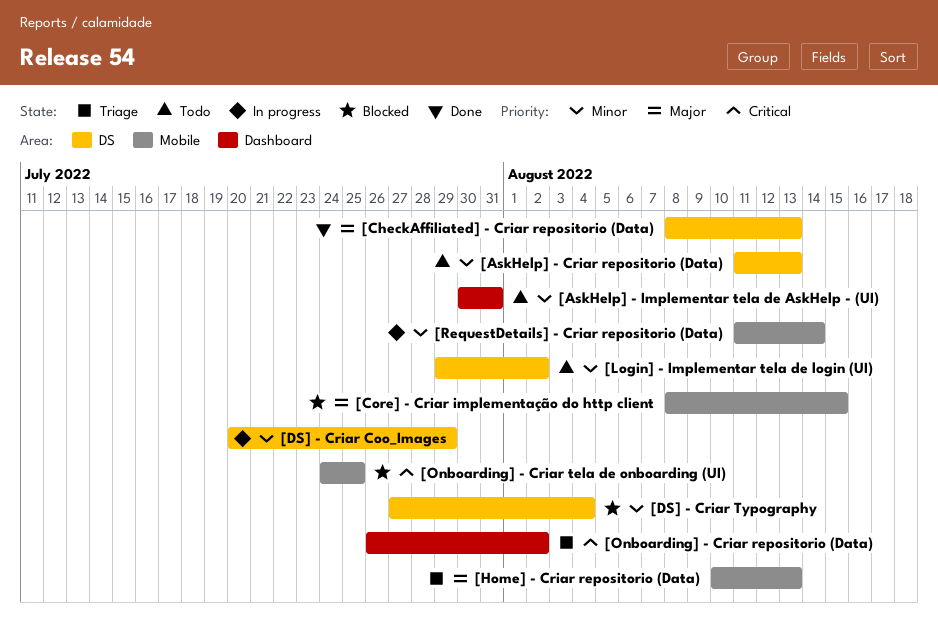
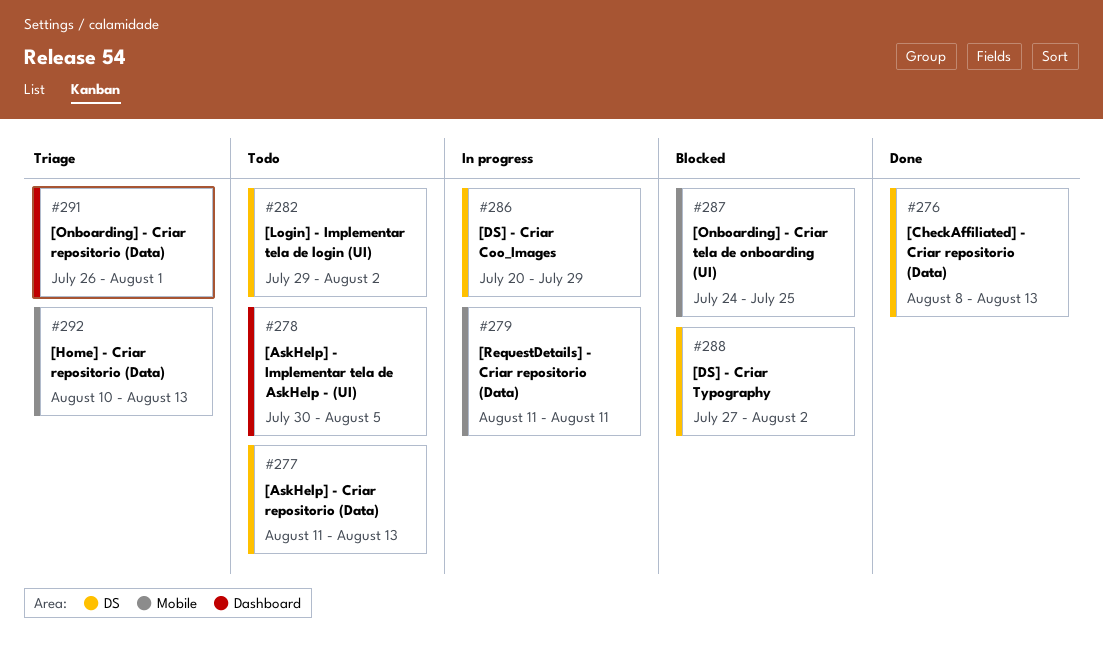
[AskHelp] - Implementar tela de AskHelp - (UI), due: Jul 31 -> Aug 5
[Core] - Criar implementação do http client: present -> none
[DS] - Criar Typography, due: Aug 4 -> Aug 2
[Onboarding] - Criar repositorio (Data), due: Aug 2 -> Aug 1
[RequestDetails] - Criar repositorio (Data), due: Aug 14 -> Aug 11

